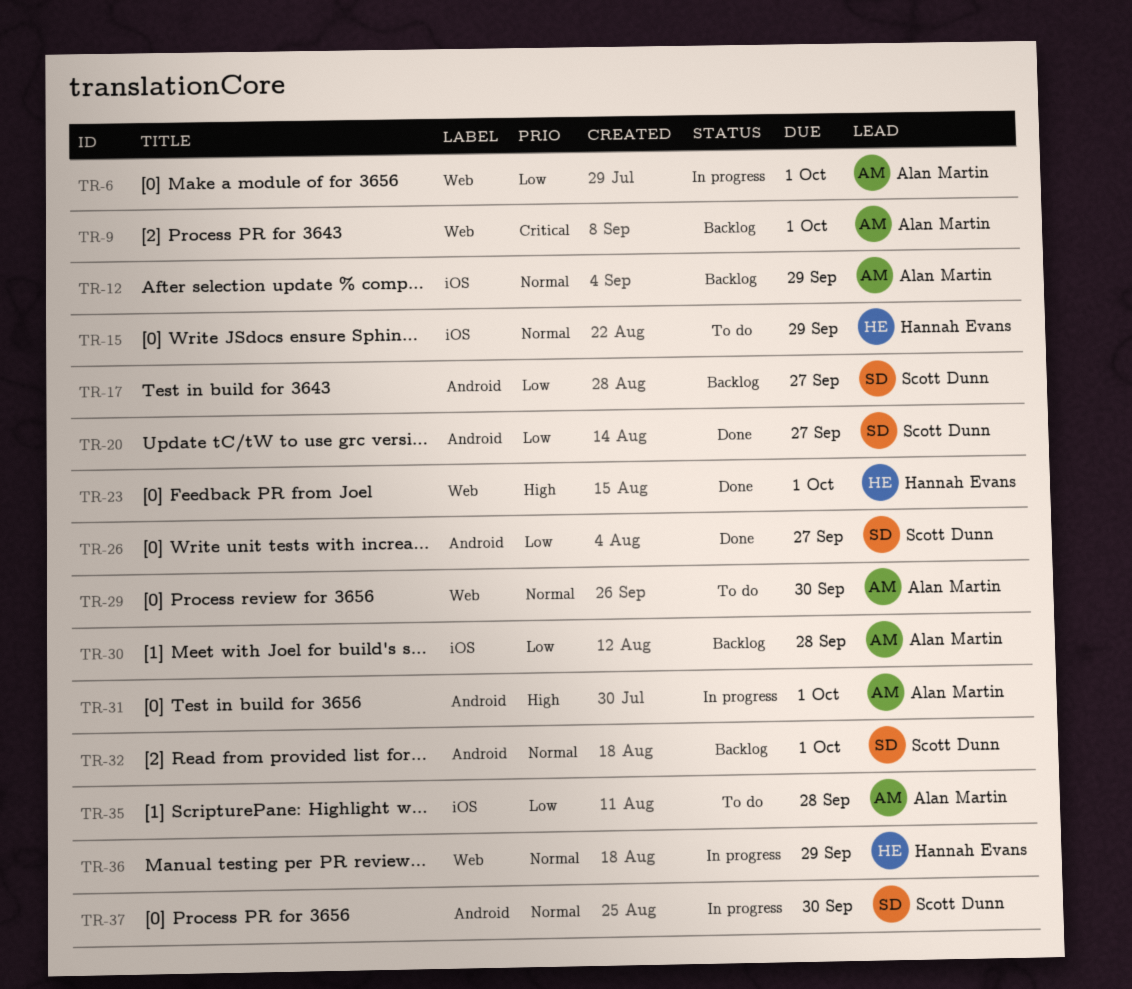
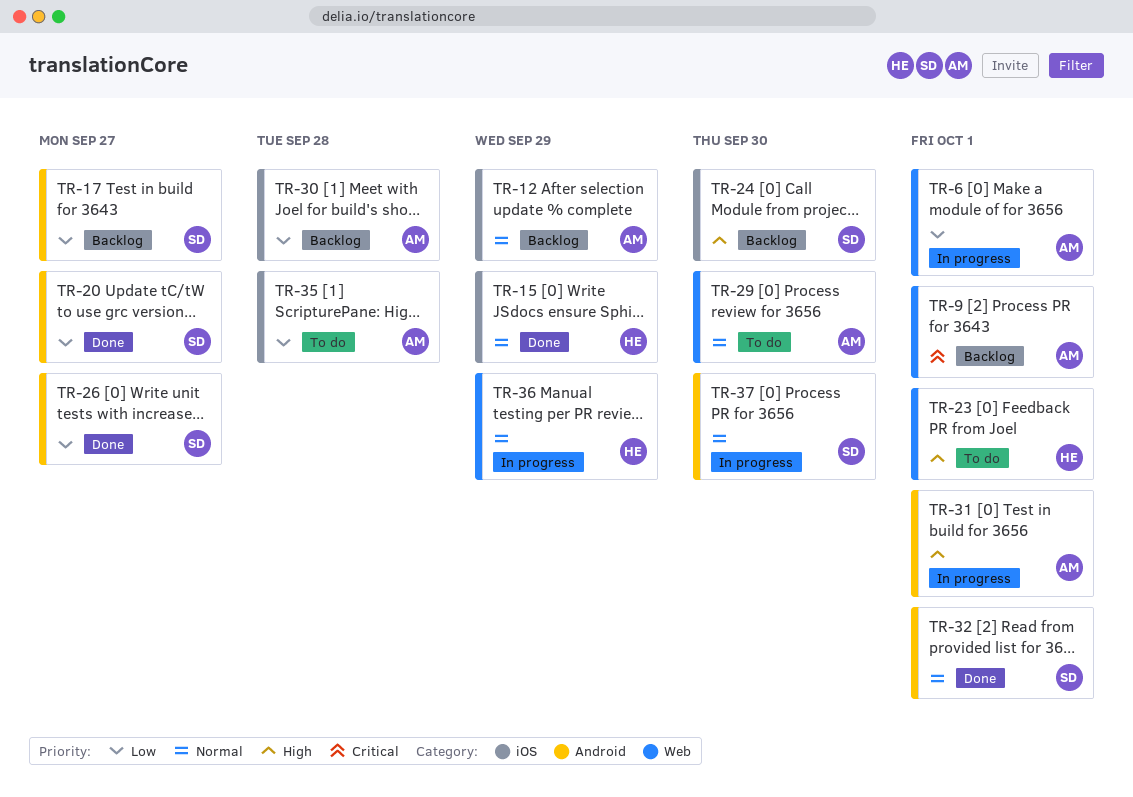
TR-15, status: To do -> Done
TR-23, status: Done -> To do
TR-24: none -> present
TR-32, status: Backlog -> Done

